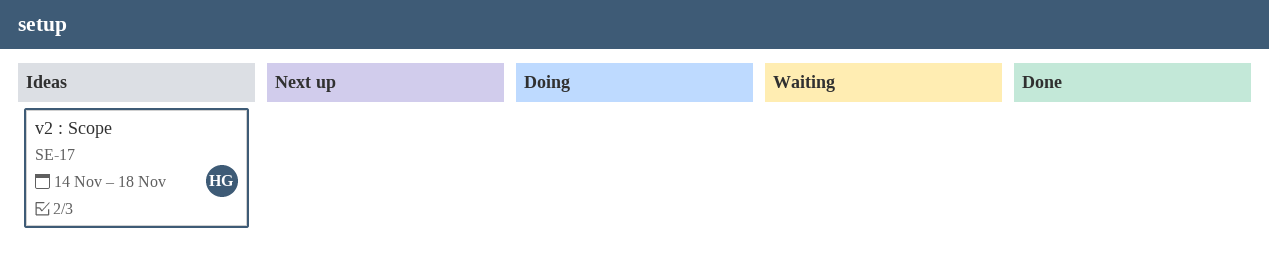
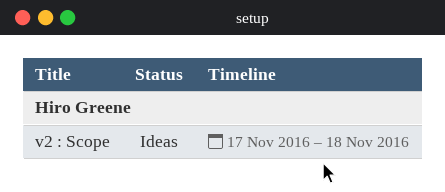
v2 : Scope, start: Nov 14 -> Nov 17

